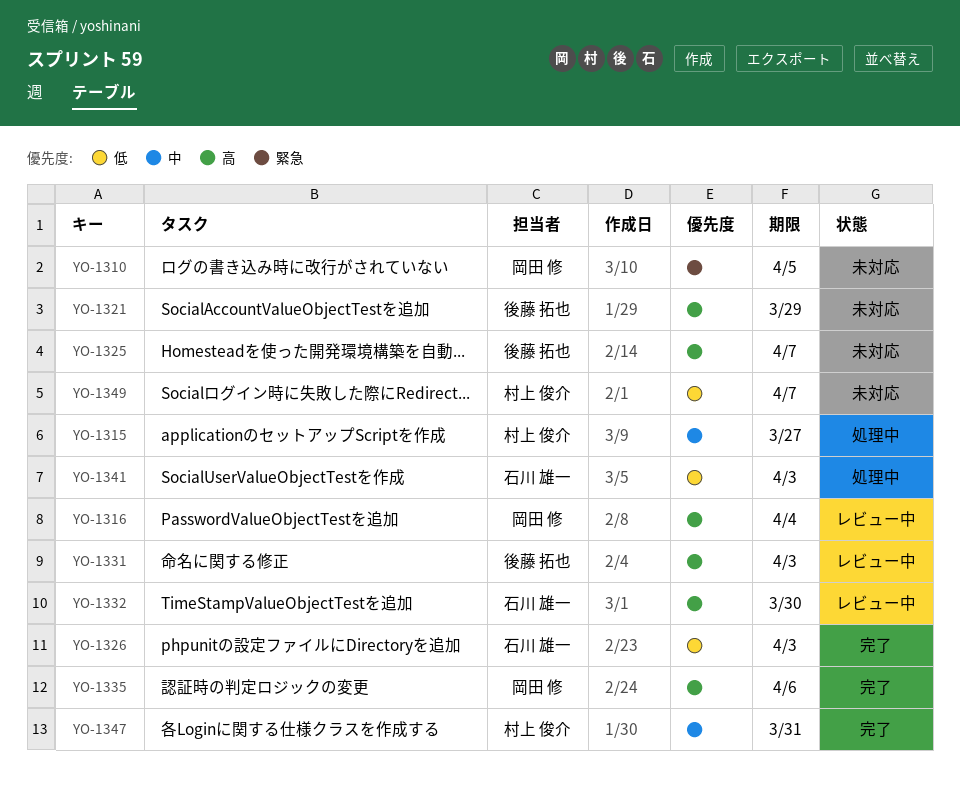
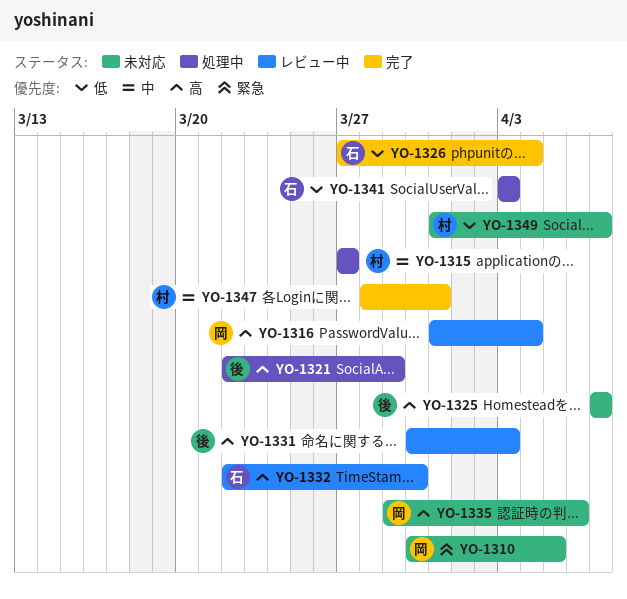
YO-1321, status: 未対応 -> 処理中
YO-1326, due: Apr 3 -> Apr 4
YO-1335, status: 完了 -> 未対応

